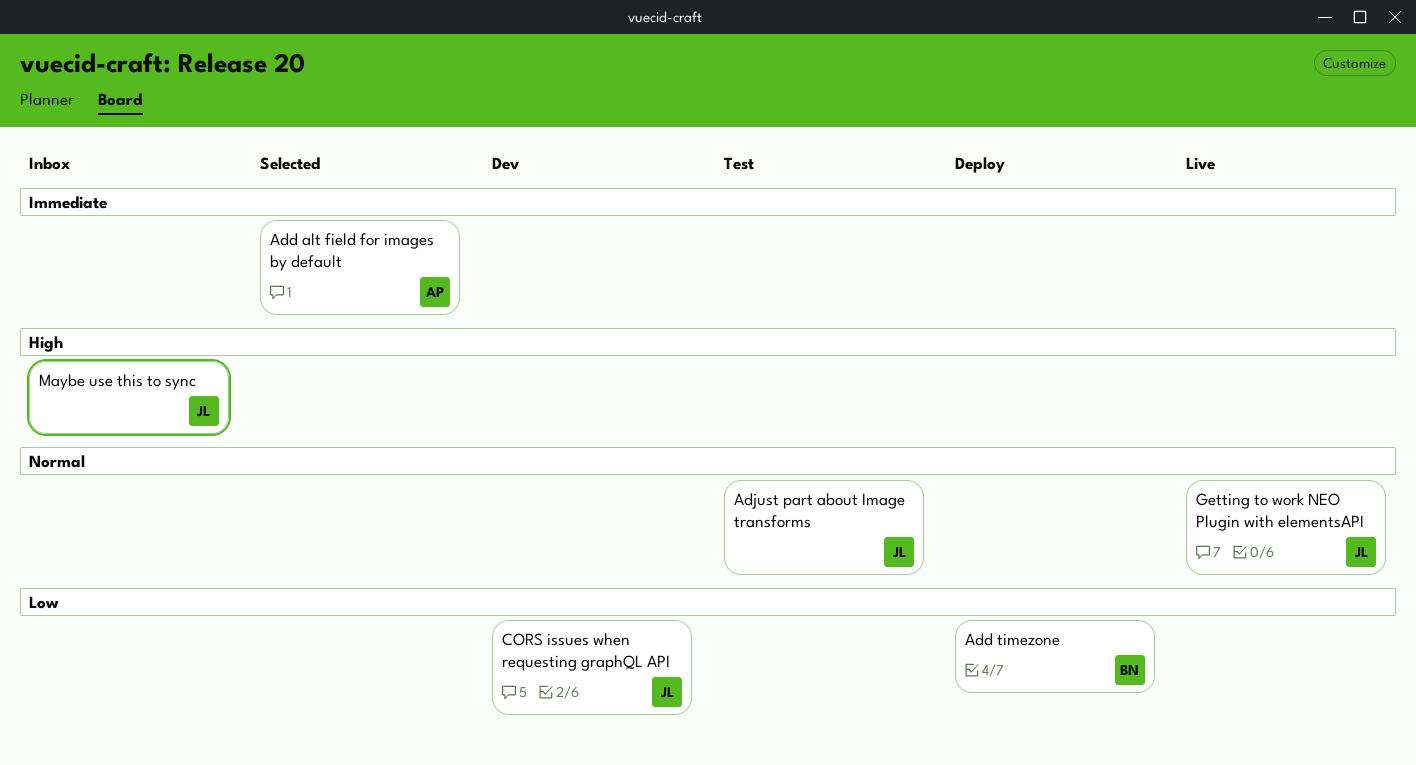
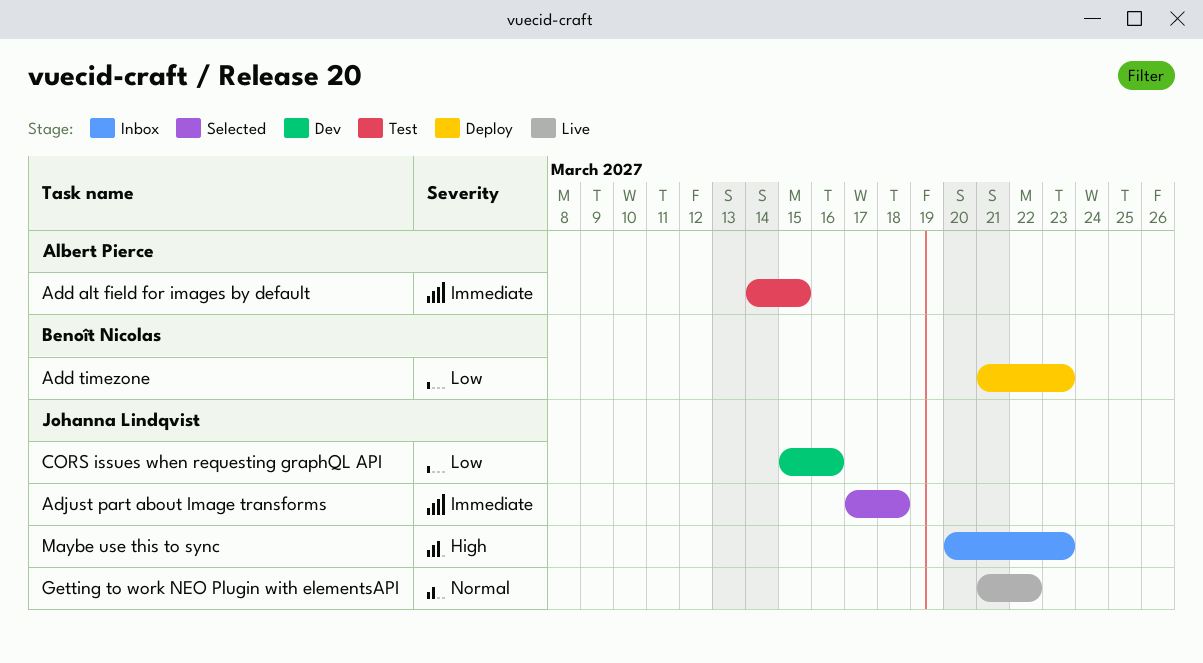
Add alt field for images by default, status: Selected -> Test
Adjust part about Image transforms, status: Test -> Selected
Adjust part about Image transforms, priority: Normal -> Immediate

